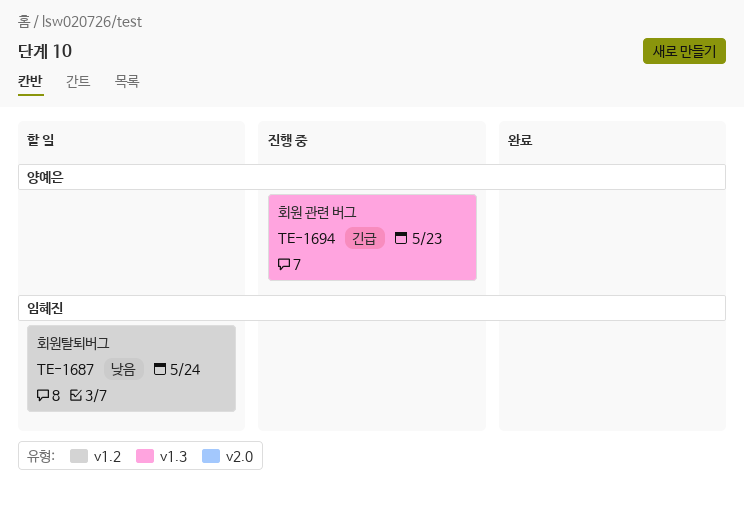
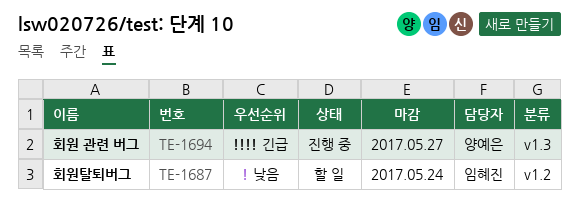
TE-1694, due: May 23 -> May 27

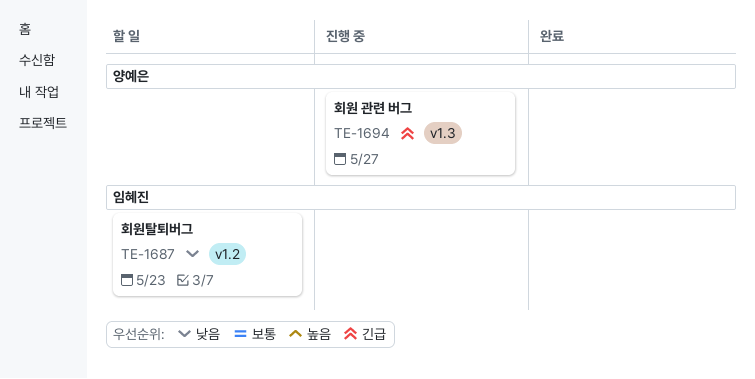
TE-1687, due: May 24 -> May 23

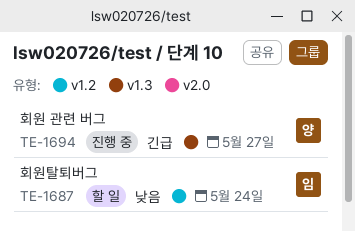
TE-1687, due: May 23 -> May 24

